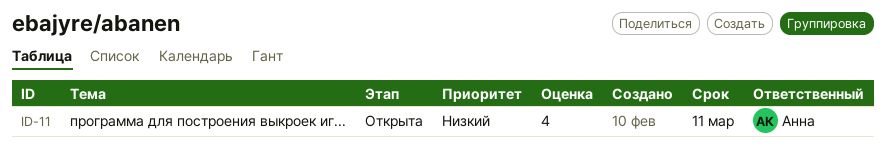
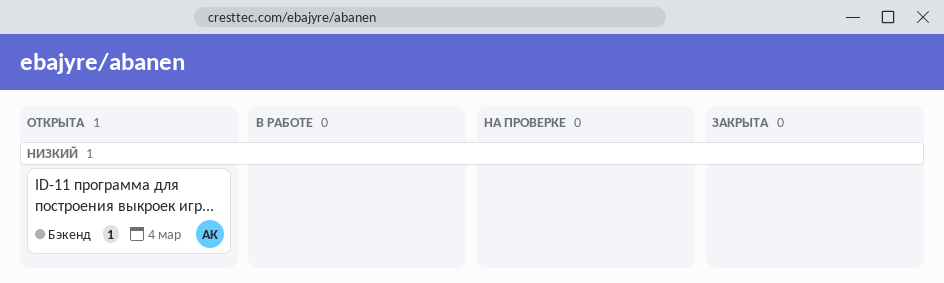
ID-11, estimate: 4 -> 1
ID-11, due: Mar 11 -> Mar 4

